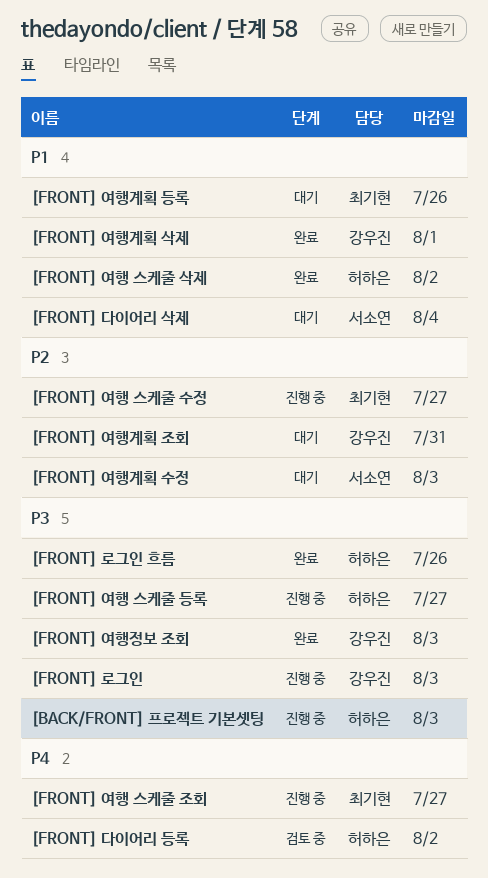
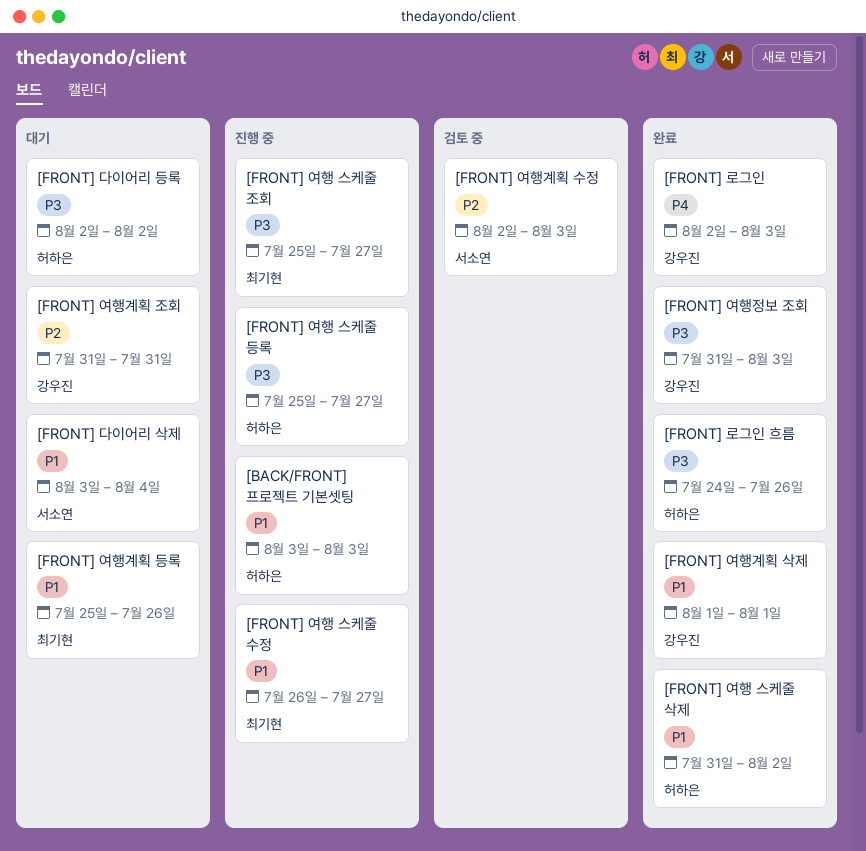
[BACK/FRONT] 프로젝트 기본셋팅, priority: P3 -> P1
[FRONT] 다이어리 등록, status: 검토 중 -> 대기
[FRONT] 다이어리 등록, priority: P4 -> P3
[FRONT] 로그인, status: 진행 중 -> 완료
[FRONT] 로그인, priority: P3 -> P4
[FRONT] 여행 스케줄 수정, priority: P2 -> P1
[FRONT] 여행 스케줄 조회, priority: P4 -> P3
[FRONT] 여행계획 수정, status: 대기 -> 검토 중

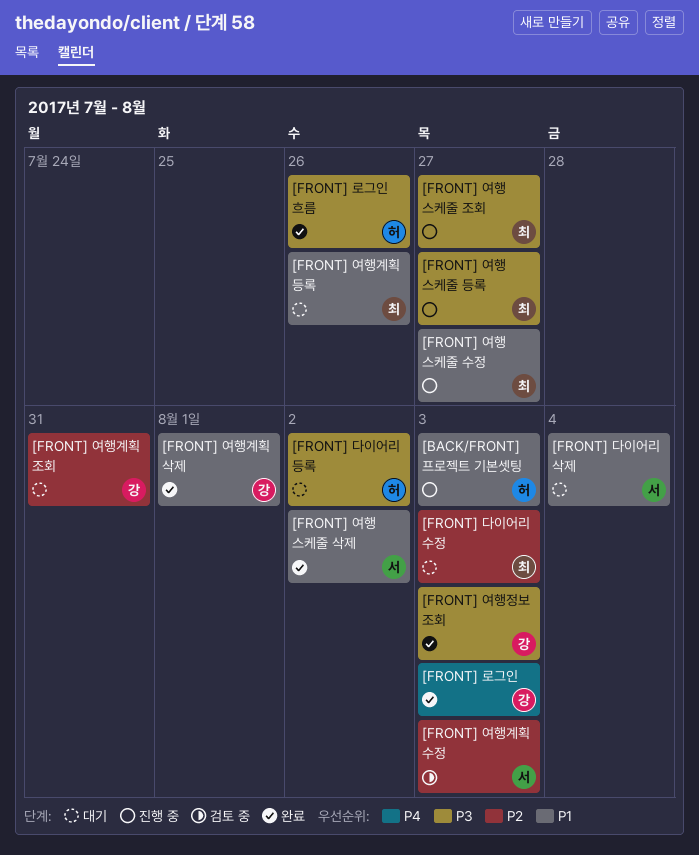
[FRONT] 다이어리 수정: none -> present
[FRONT] 여행 스케줄 등록, owner: 허하은 -> 최기현
[FRONT] 여행 스케줄 삭제, owner: 허하은 -> 서소연

